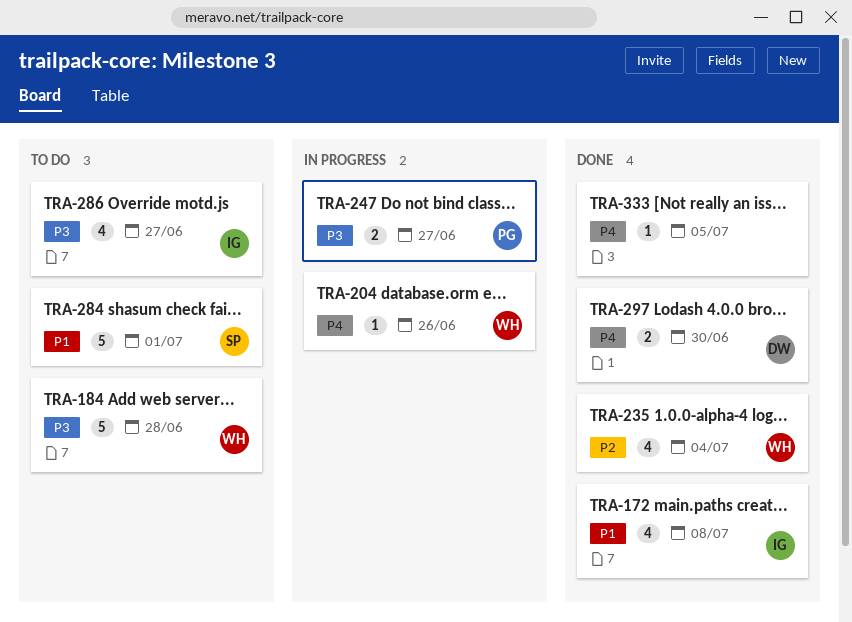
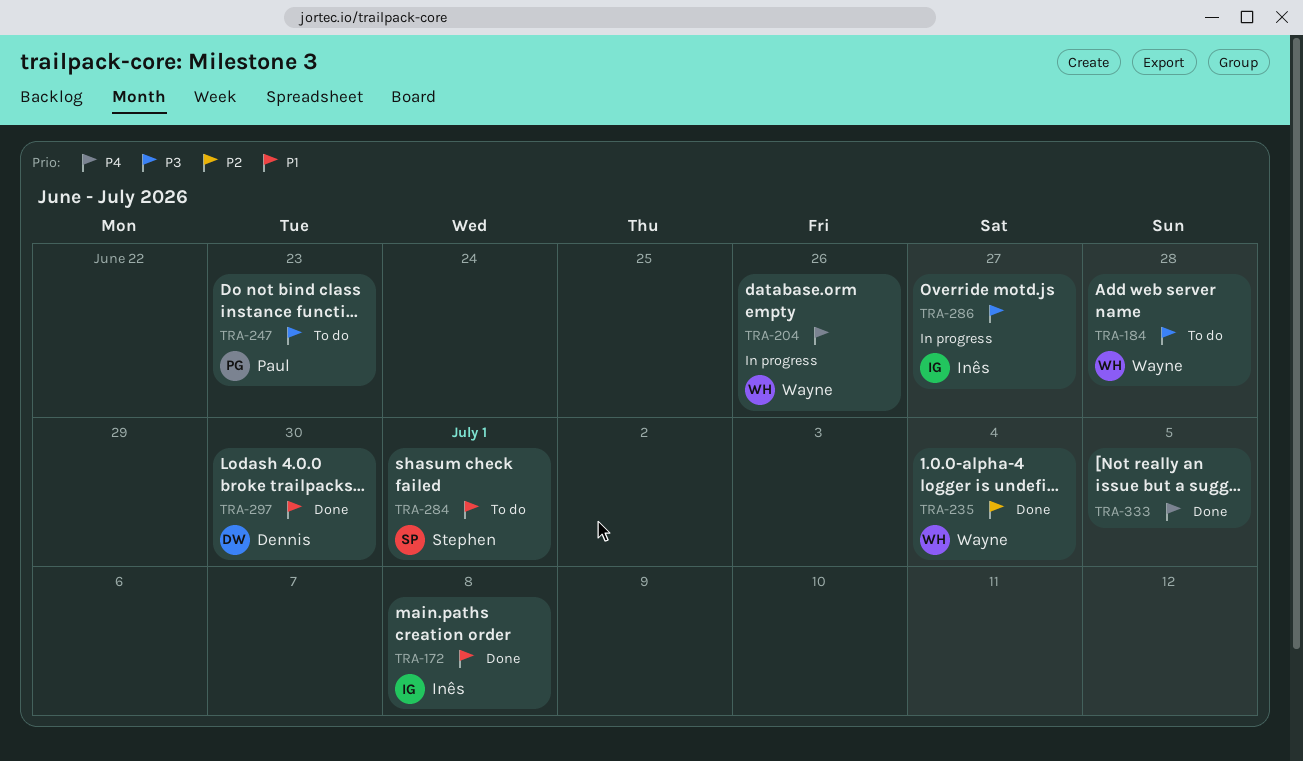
TRA-247, status: In progress -> To do
TRA-247, due: Jun 27 -> Jun 23
TRA-286, status: To do -> In progress
TRA-297, priority: P4 -> P1

